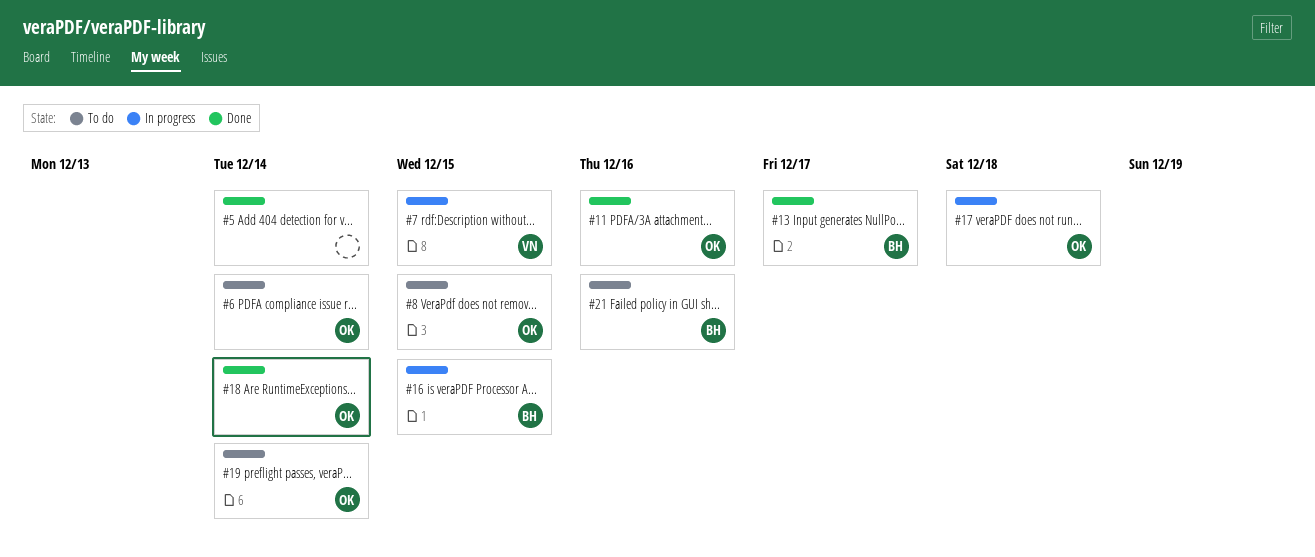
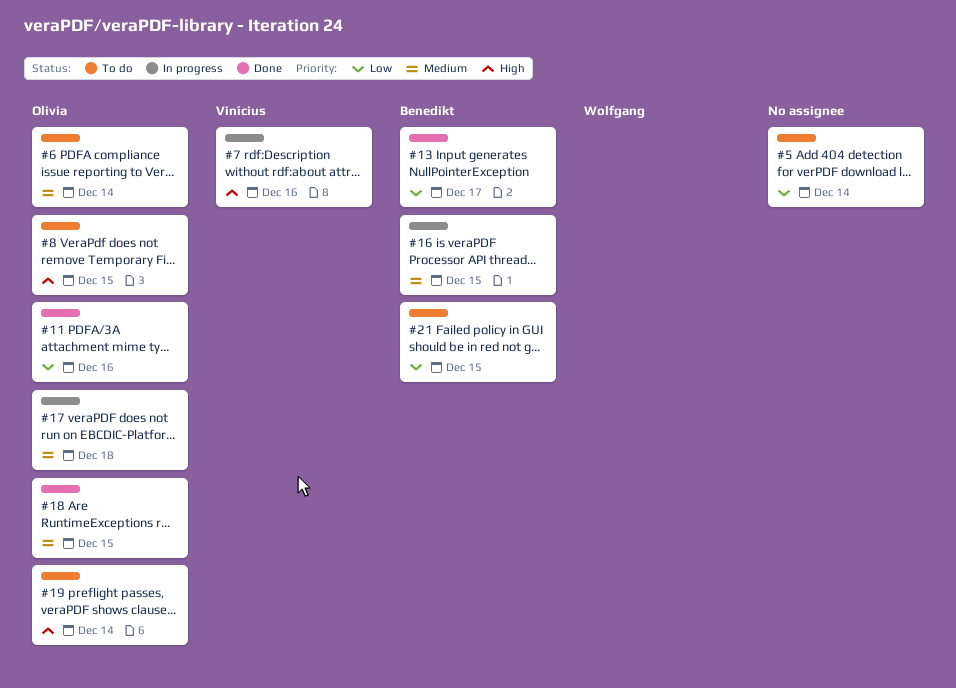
#5, status: Done -> To do
#7, due: Dec 15 -> Dec 16
#18, due: Dec 14 -> Dec 15
#21, due: Dec 16 -> Dec 15

